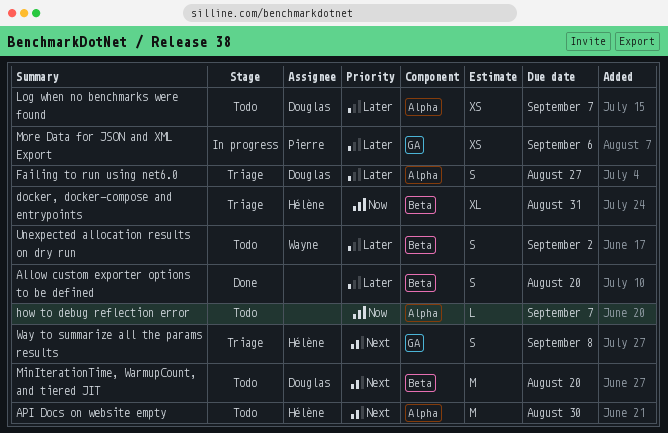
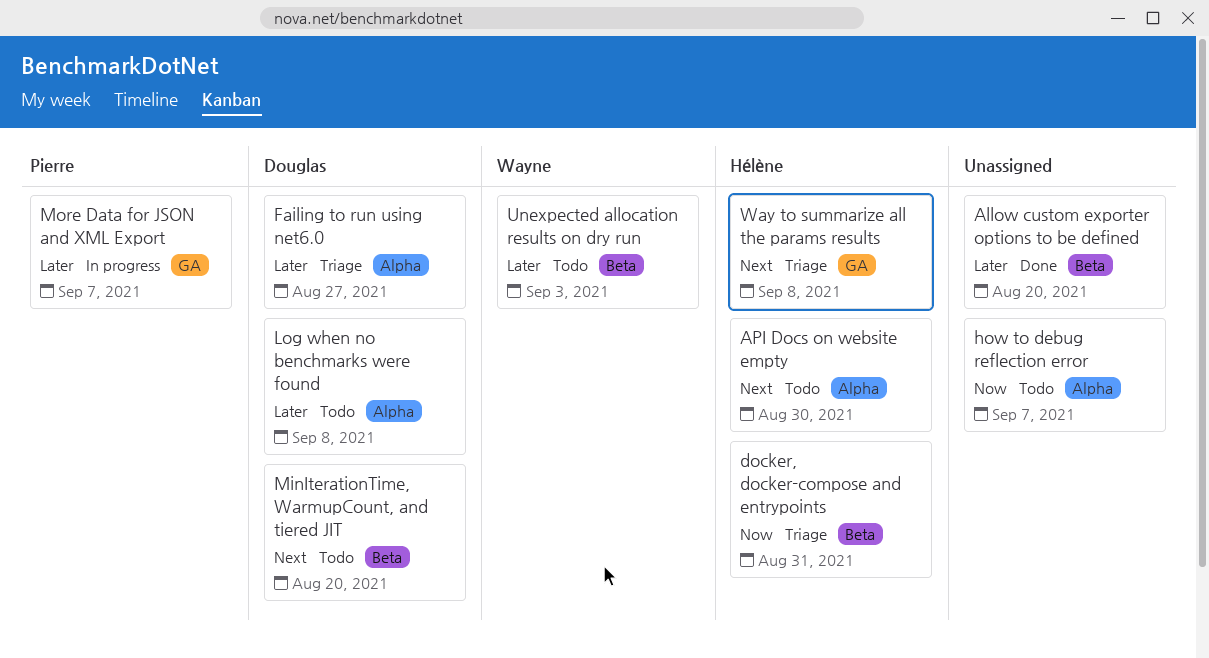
Log when no benchmarks were found, due: Sep 7 -> Sep 8
More Data for JSON and XML Export, due: Sep 6 -> Sep 7
Unexpected allocation results on dry run, due: Sep 2 -> Sep 3

